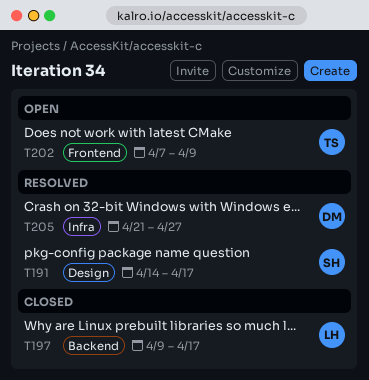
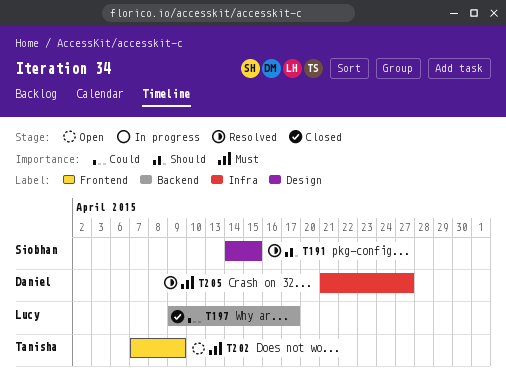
T191, due: Apr 17 -> Apr 15

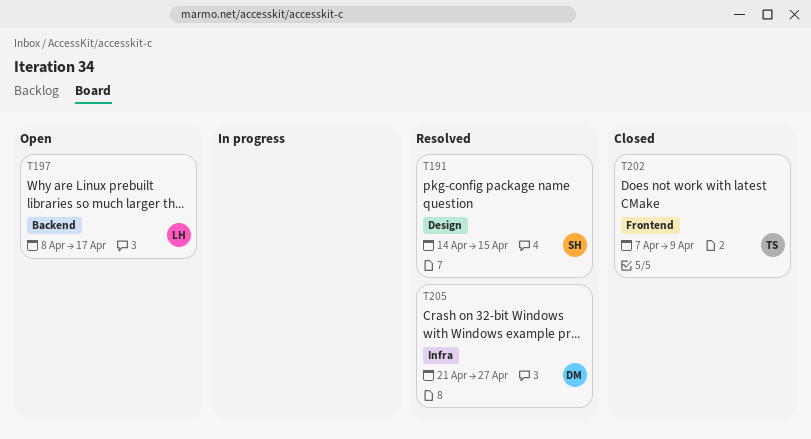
T197, status: Closed -> Open
T197, start: Apr 9 -> Apr 8
T202, status: Open -> Closed

